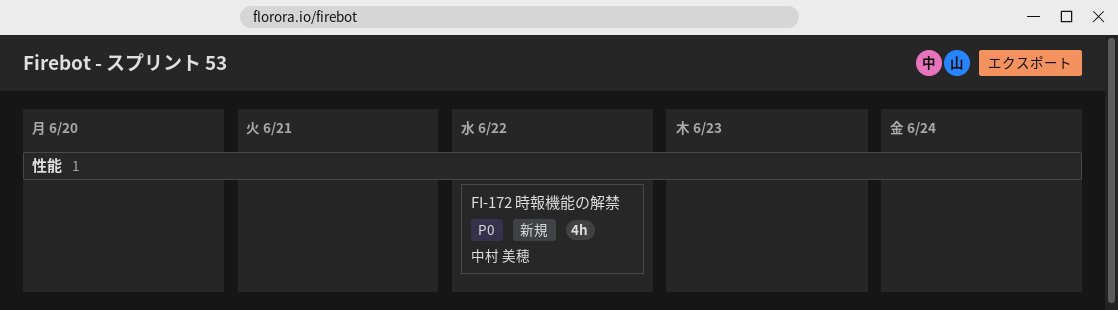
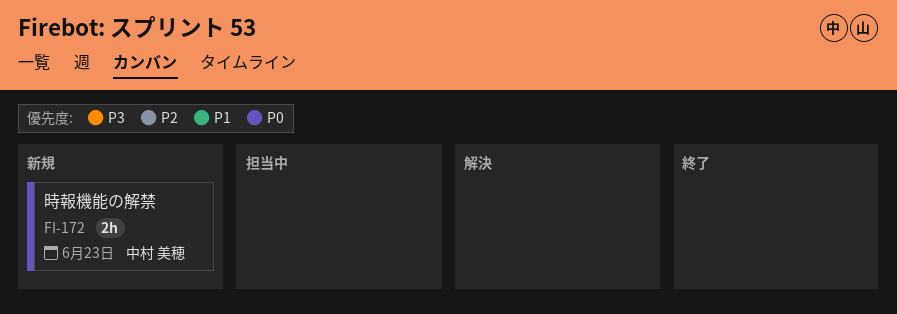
FI-172, estimate: 4h -> 2h
FI-172, due: Jun 22 -> Jun 23

